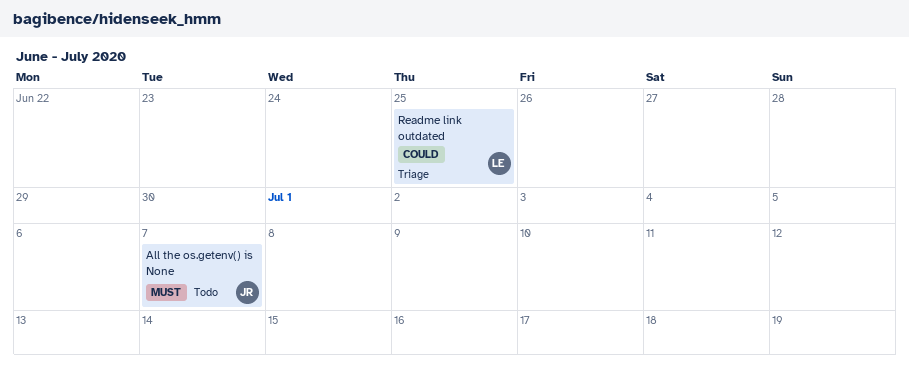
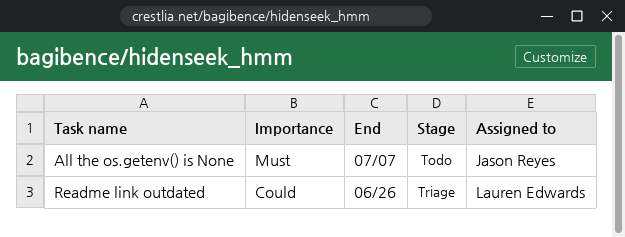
Readme link outdated, due: Jun 25 -> Jun 26

